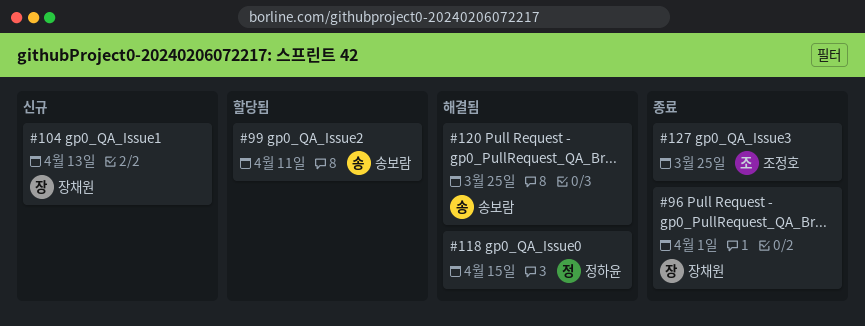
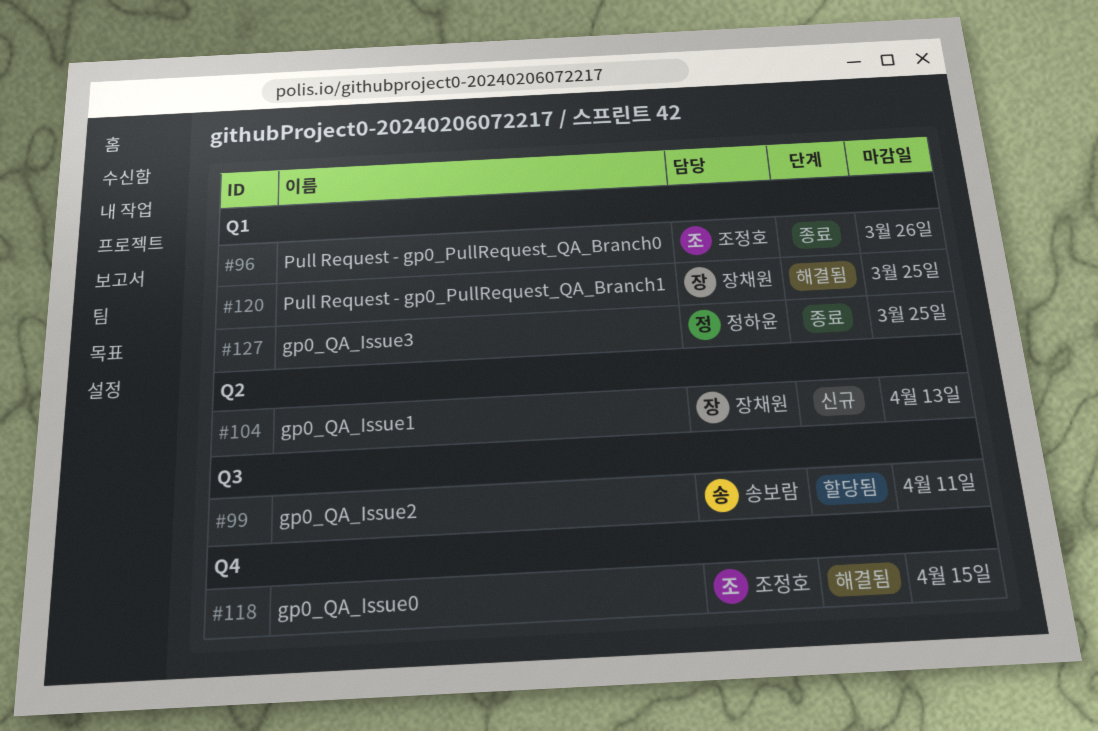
#96, owner: 장채원 -> 조정호
#96, due: Apr 1 -> Mar 26
#118, owner: 정하윤 -> 조정호
#120, owner: 송보람 -> 장채원
#127, owner: 조정호 -> 정하윤

